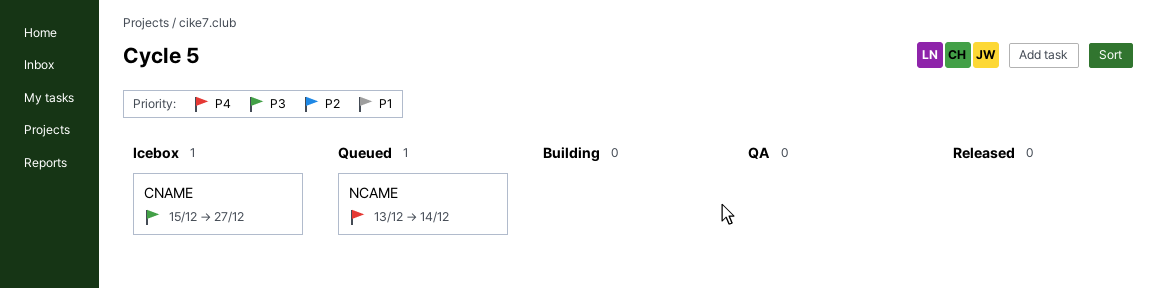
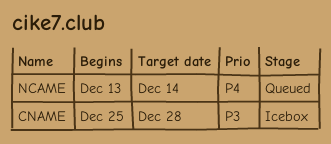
CNAME, start: Dec 15 -> Dec 25
CNAME, due: Dec 27 -> Dec 28

